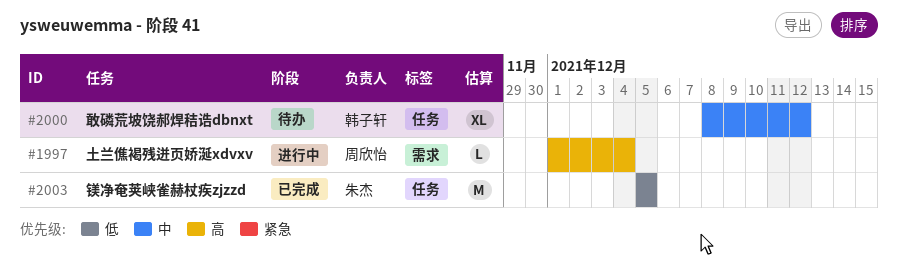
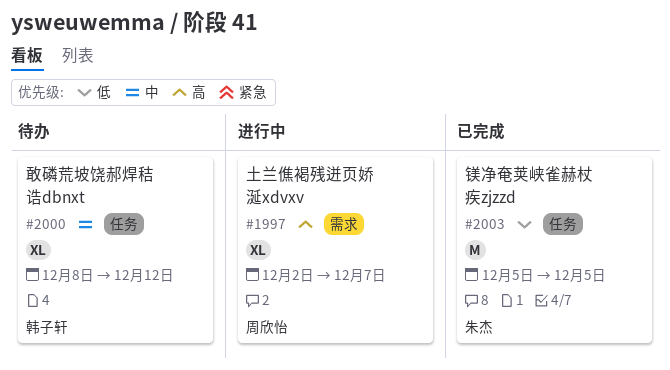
#1997, estimate: L -> XL
#1997, start: Dec 1 -> Dec 2
#1997, due: Dec 4 -> Dec 7

